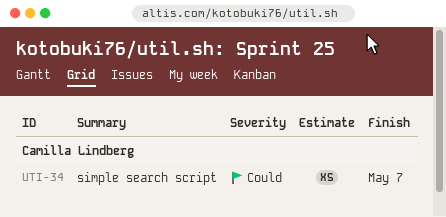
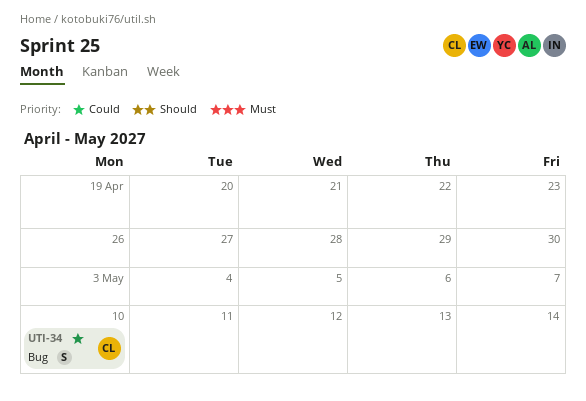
UTI-34, estimate: XS -> S
UTI-34, due: May 7 -> May 10

